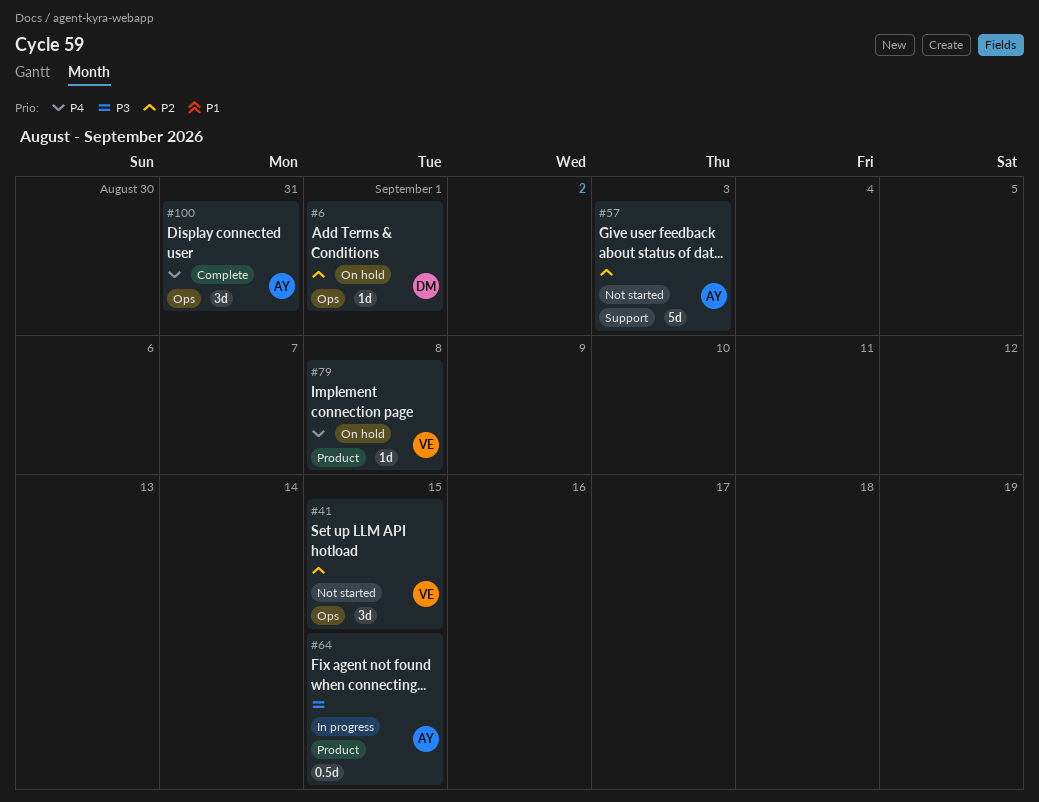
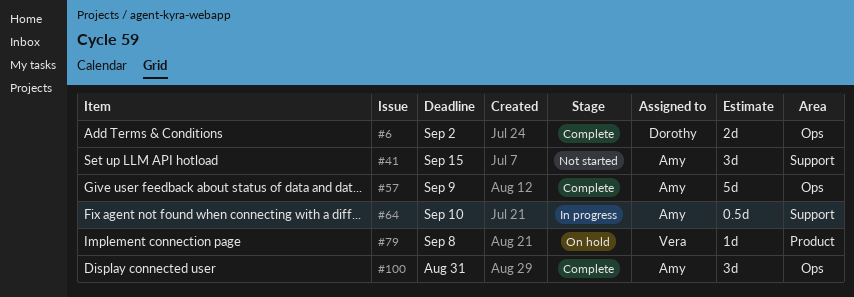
#6, status: On hold -> Complete
#6, estimate: 1d -> 2d
#6, due: Sep 1 -> Sep 2
#41, owner: Vera -> Amy
#41, label: Ops -> Support
#57, status: Not started -> Complete
#57, label: Support -> Ops
#57, due: Sep 3 -> Sep 9
#64, label: Product -> Support
#64, due: Sep 15 -> Sep 10

